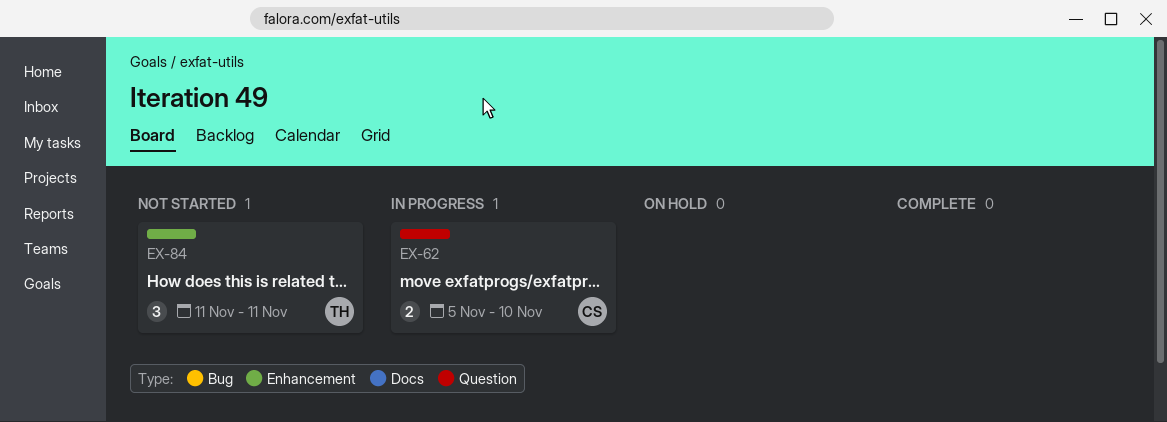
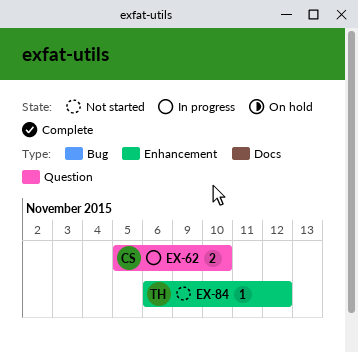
EX-84, estimate: 3 -> 1
EX-84, start: Nov 11 -> Nov 6
EX-84, due: Nov 11 -> Nov 12

